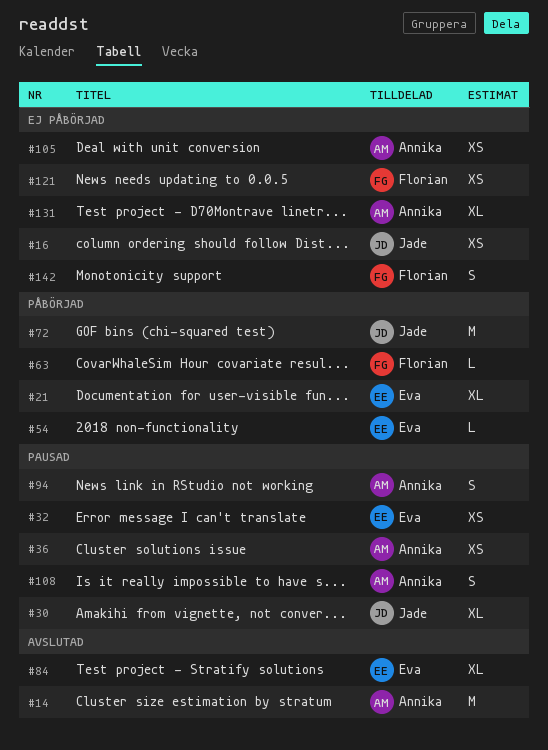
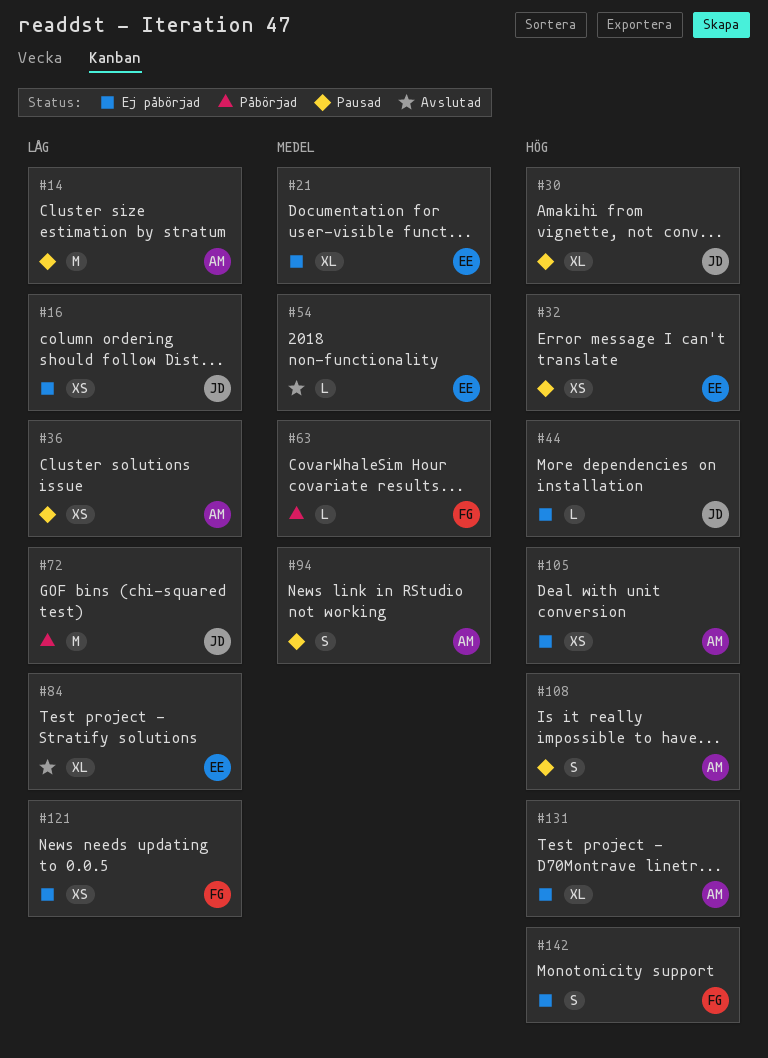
#14, status: Avslutad -> Pausad
#21, status: Påbörjad -> Ej påbörjad
#44: none -> present
#54, status: Påbörjad -> Avslutad

